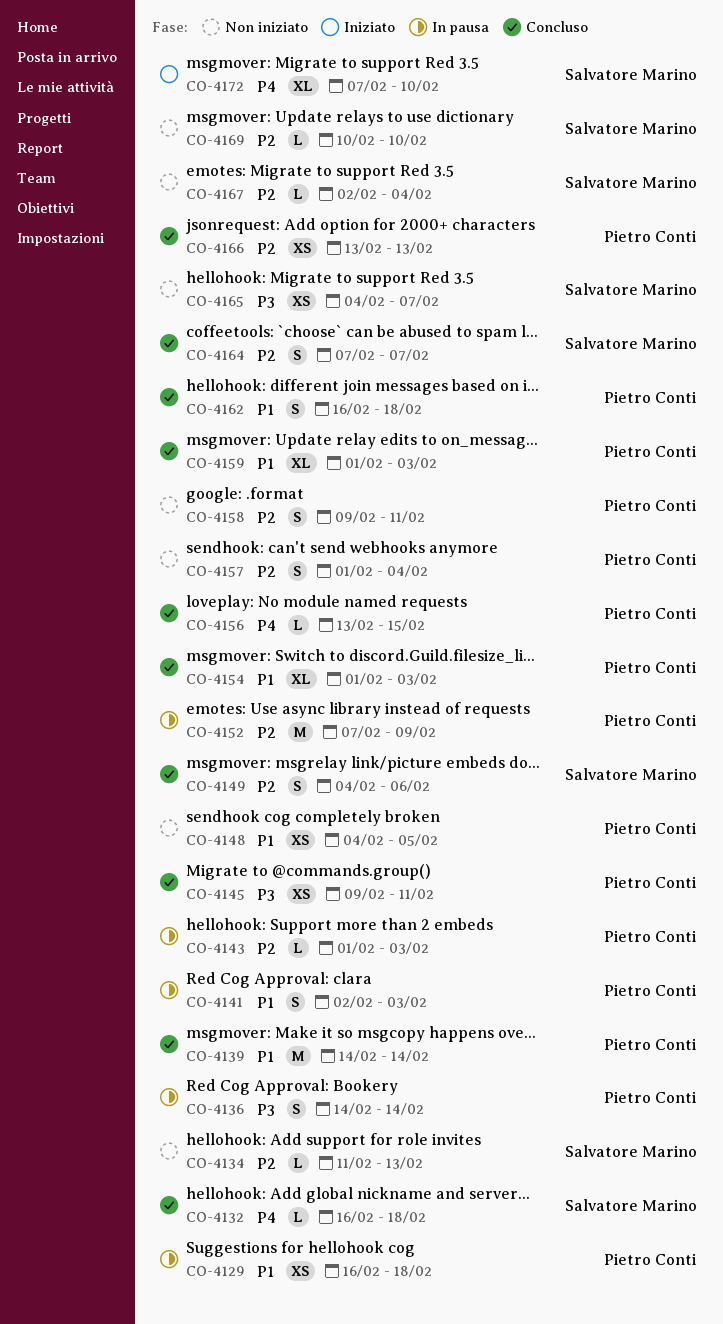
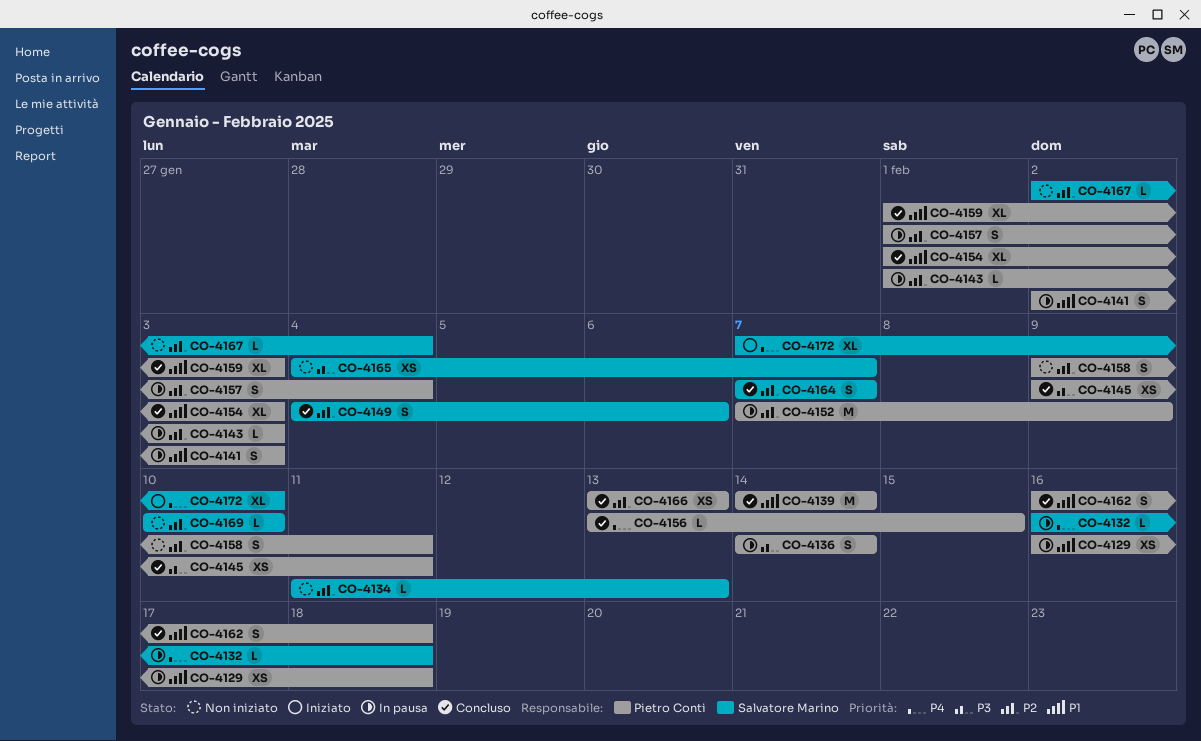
CO-4132, status: Concluso -> In pausa
CO-4148: present -> none
CO-4157, status: Non iniziato -> In pausa

